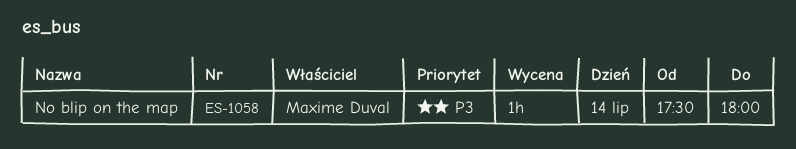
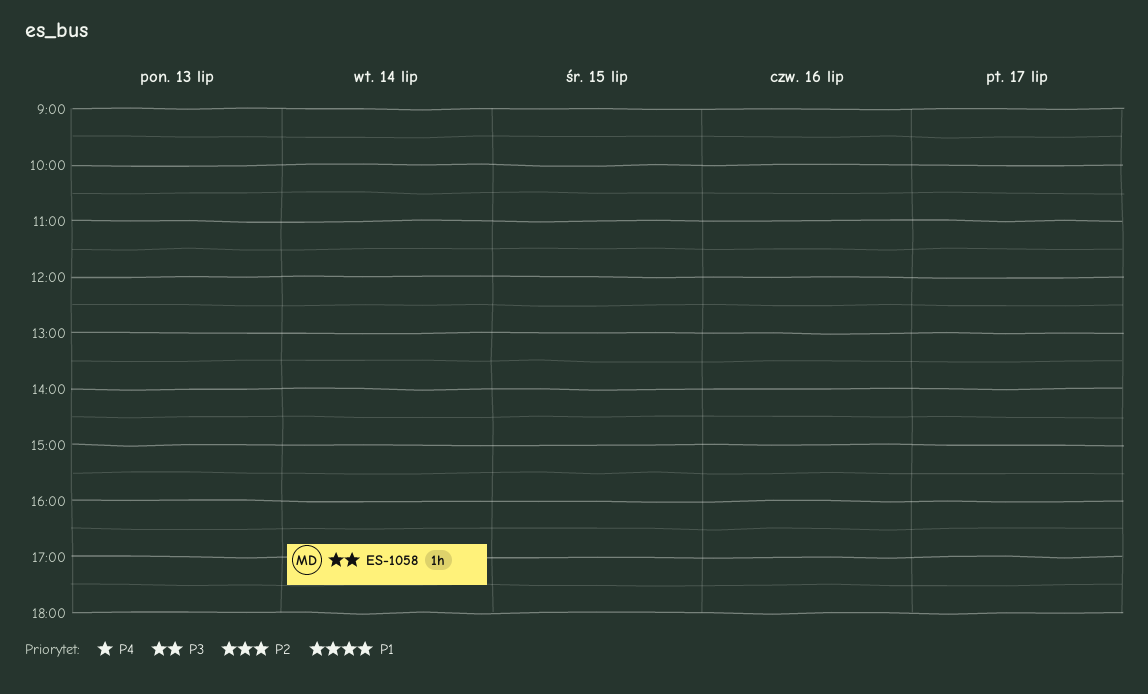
ES-1058, begins: 17:30 -> 16:45
ES-1058, ends: 18:00 -> 17:30

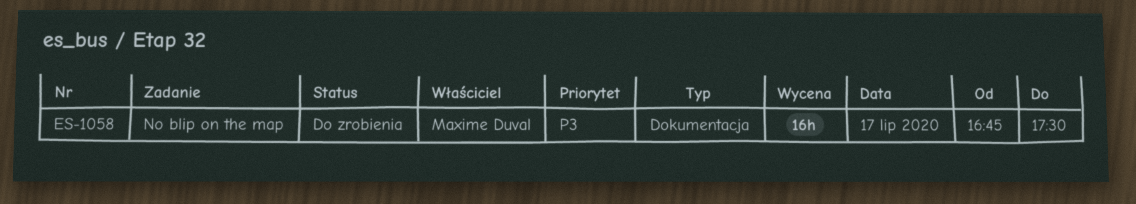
ES-1058, estimate: 1h -> 16h
ES-1058, day: Jul 14 -> Jul 17

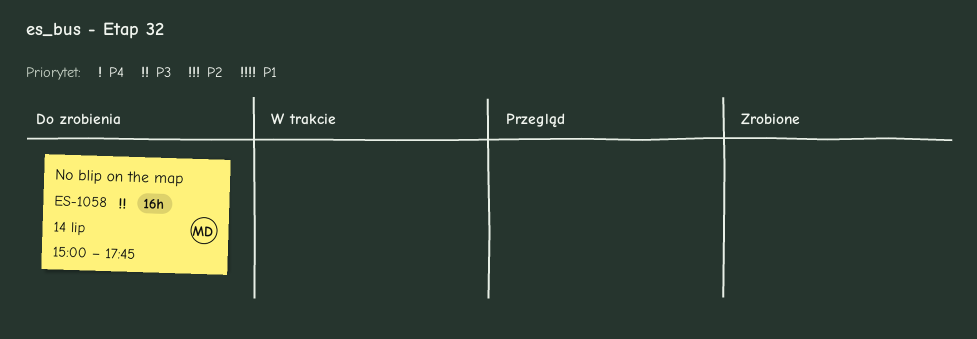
ES-1058, day: Jul 17 -> Jul 14
ES-1058, begins: 16:45 -> 15:00
ES-1058, ends: 17:30 -> 17:45

